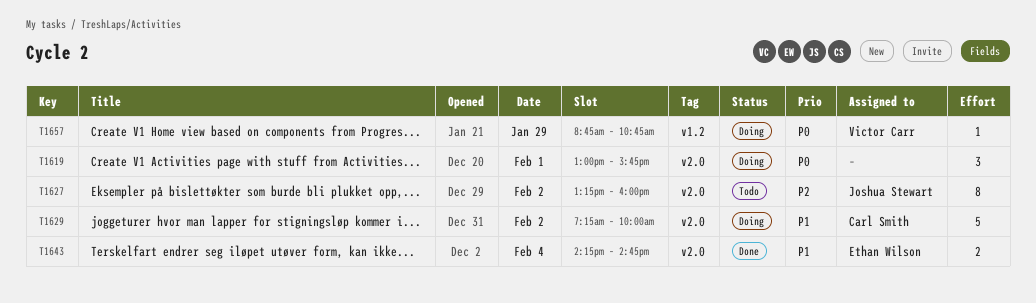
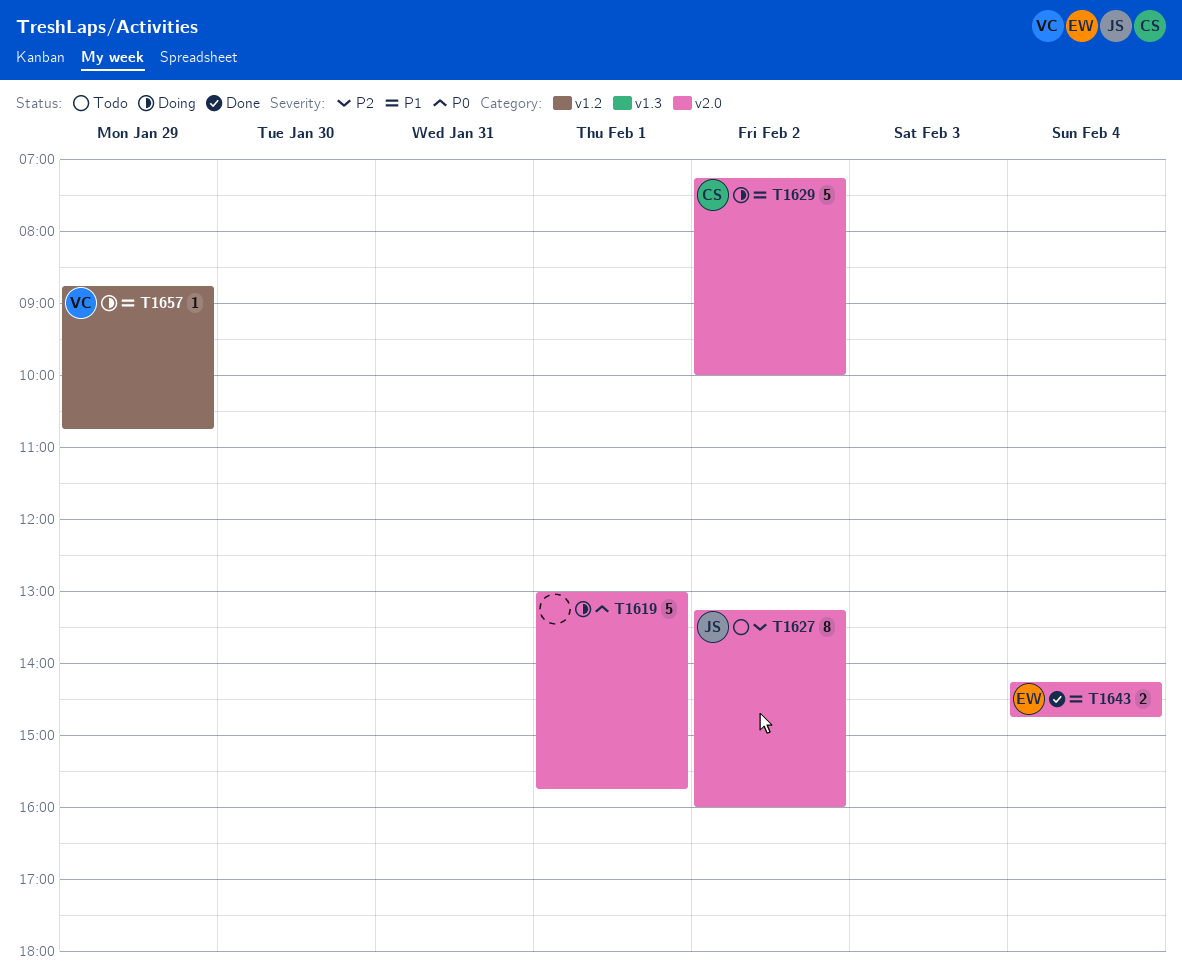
T1619, estimate: 3 -> 5
T1657, priority: P0 -> P1

